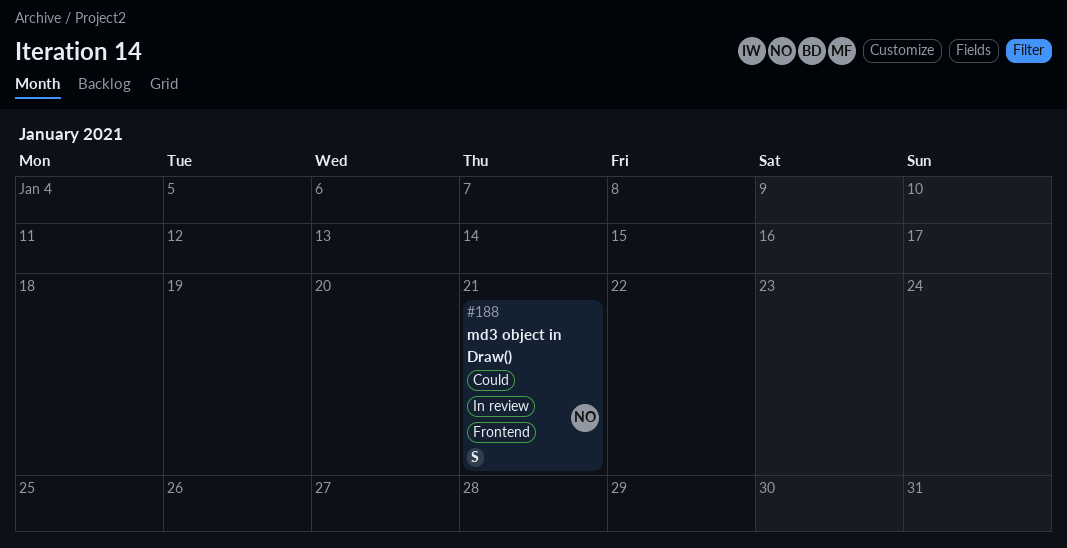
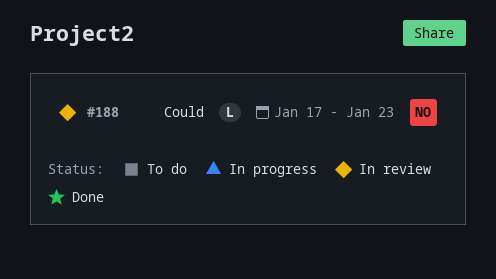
#188, estimate: S -> L
#188, due: Jan 21 -> Jan 23

